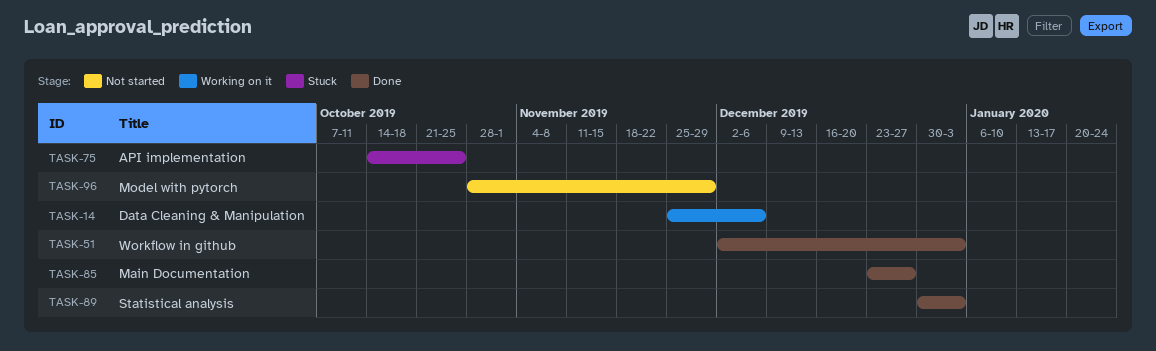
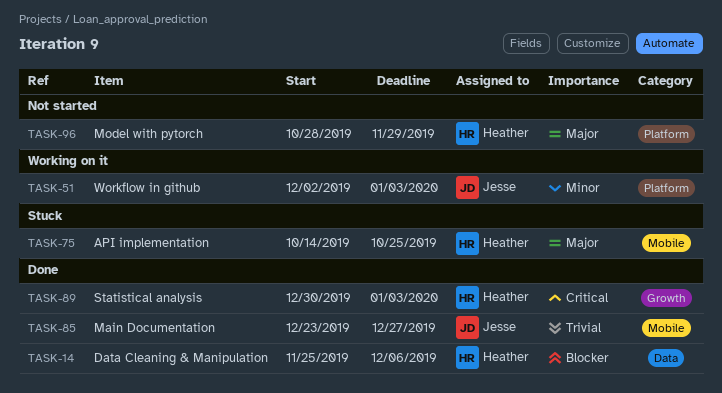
TASK-14, status: Working on it -> Done
TASK-51, status: Done -> Working on it

